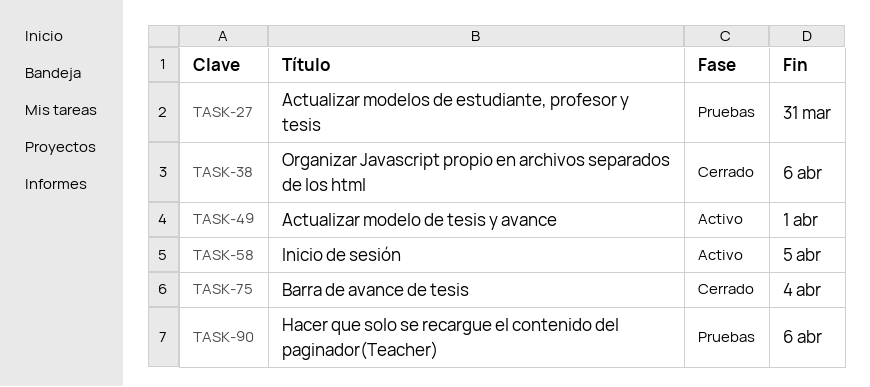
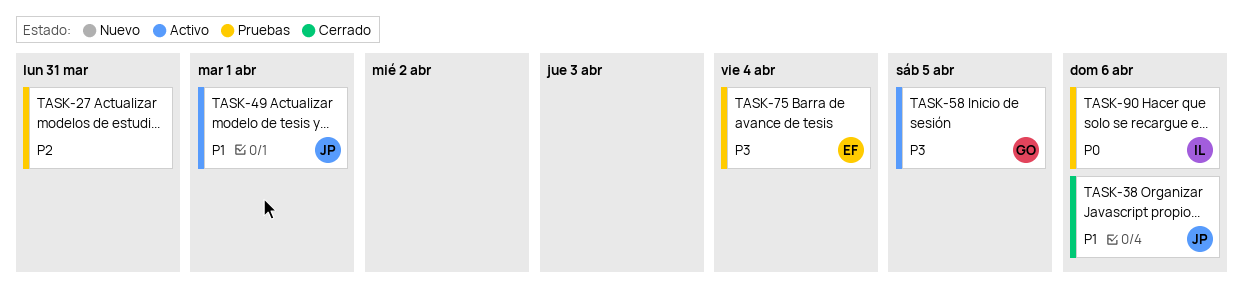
TASK-75, status: Cerrado -> Pruebas

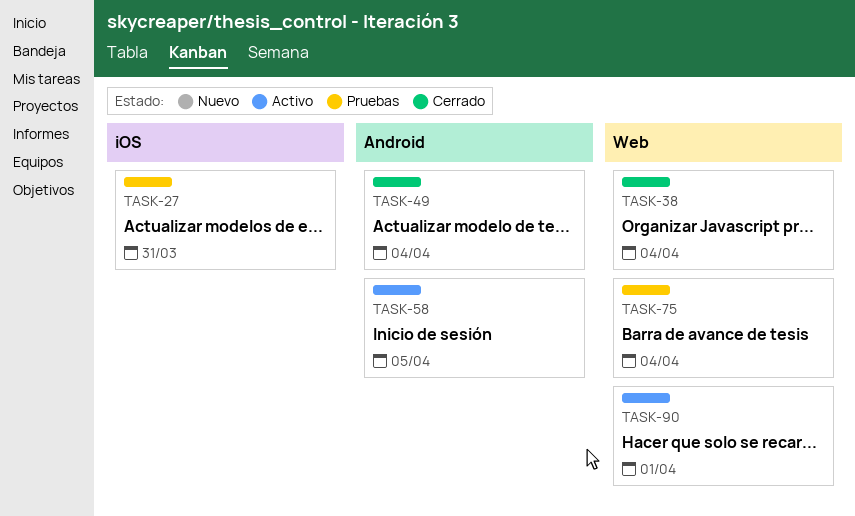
TASK-38, due: Apr 6 -> Apr 4
TASK-49, status: Activo -> Cerrado
TASK-49, due: Apr 1 -> Apr 4
TASK-90, status: Pruebas -> Activo
TASK-90, due: Apr 6 -> Apr 1

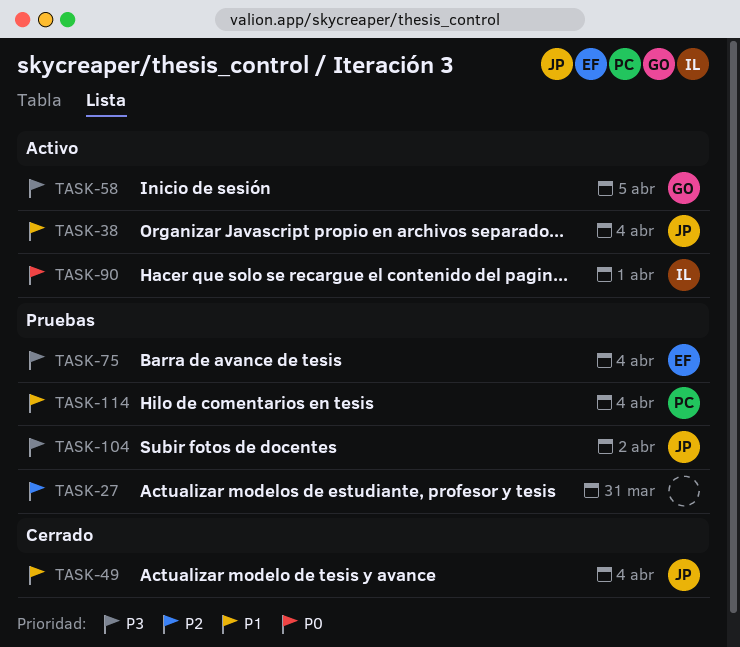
TASK-38, status: Cerrado -> Activo
TASK-104: none -> present
TASK-114: none -> present

